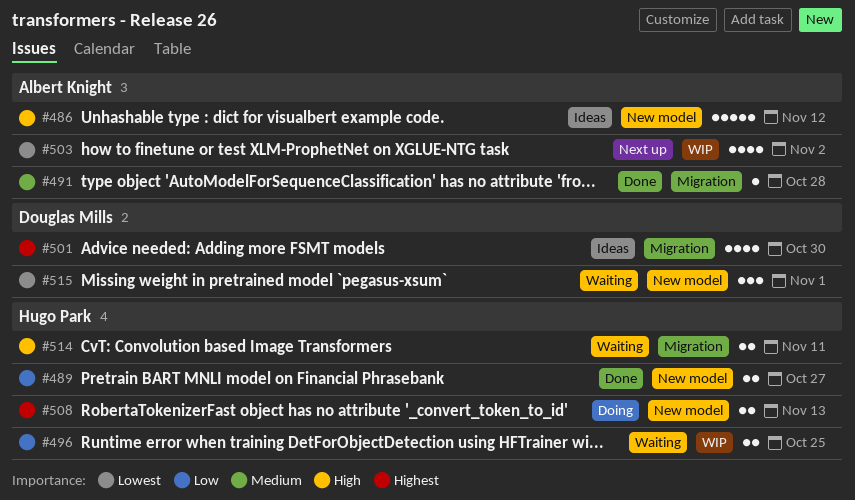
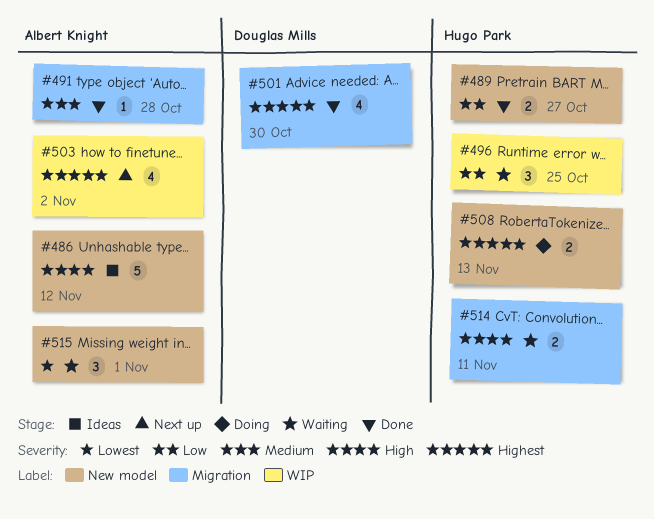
#496, estimate: 2 -> 3
#501, status: Ideas -> Done
#503, priority: Lowest -> Highest
#515, owner: Douglas Mills -> Albert Knight

